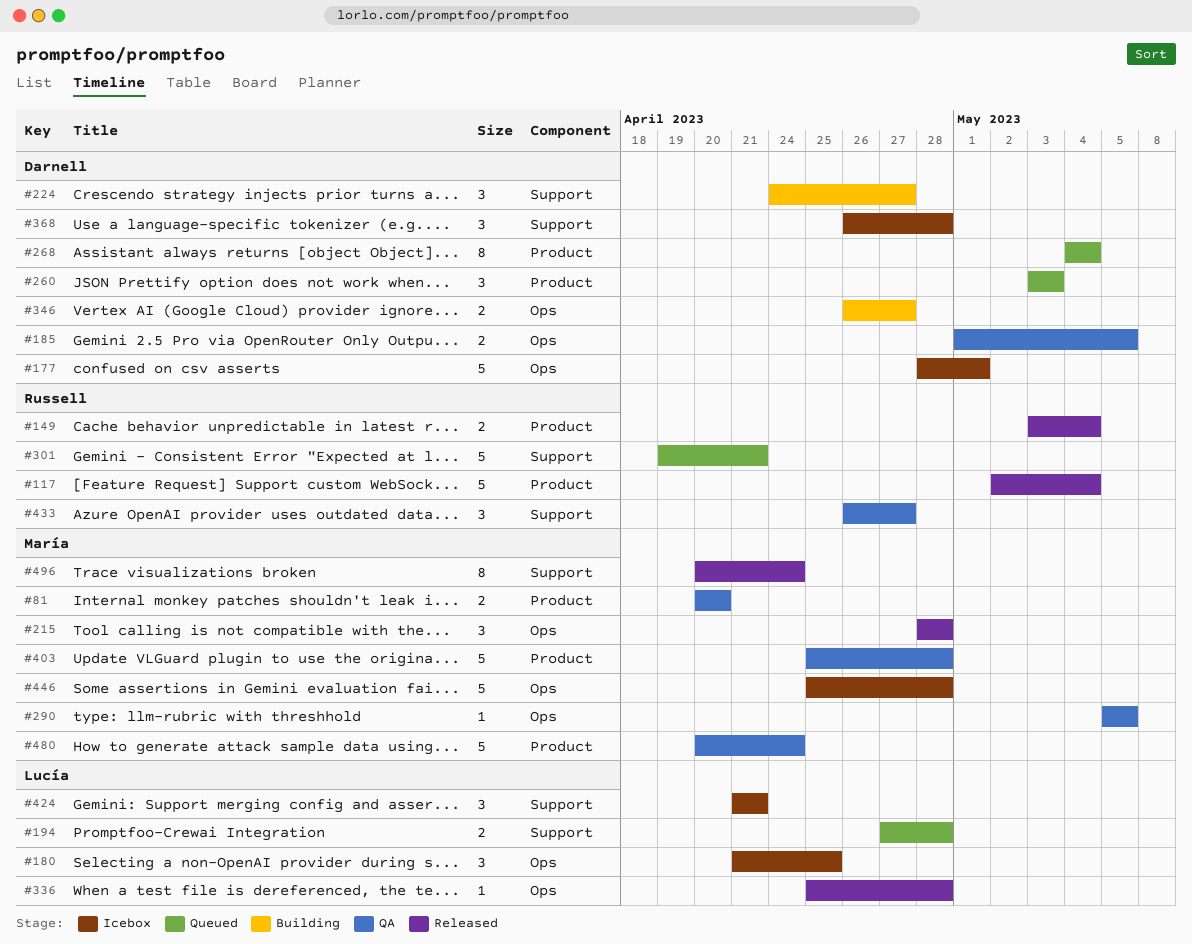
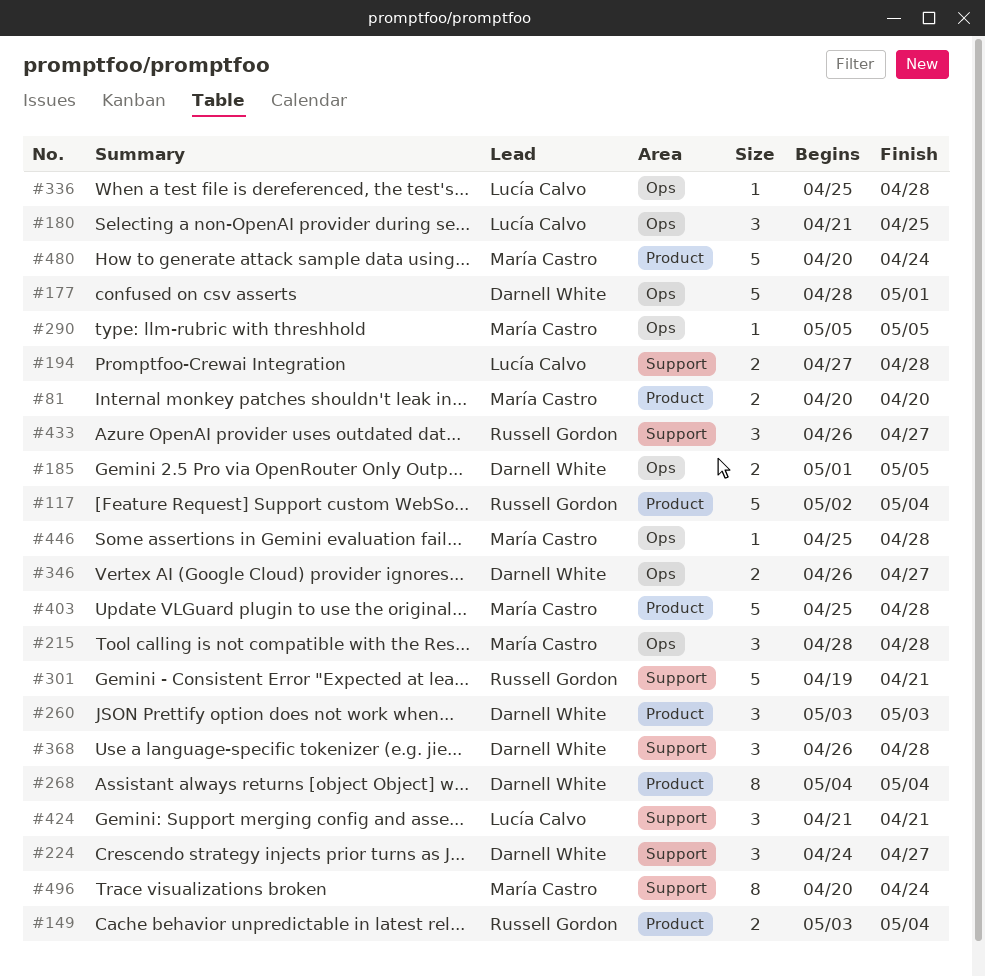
#446, estimate: 5 -> 1

